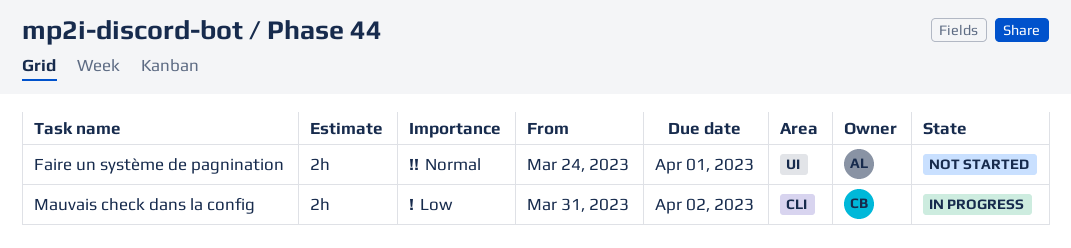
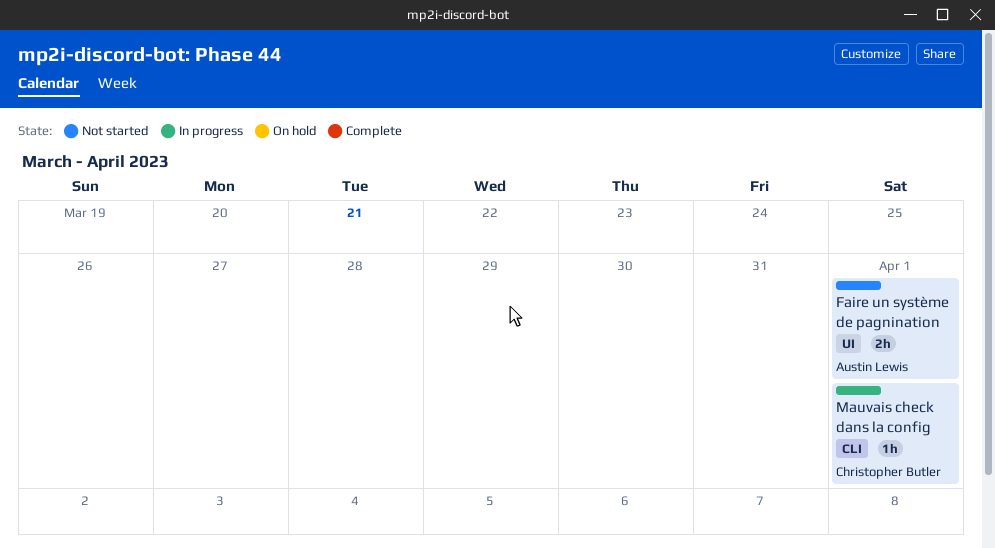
Mauvais check dans la config, estimate: 2h -> 1h
Mauvais check dans la config, due: Apr 2 -> Apr 1

